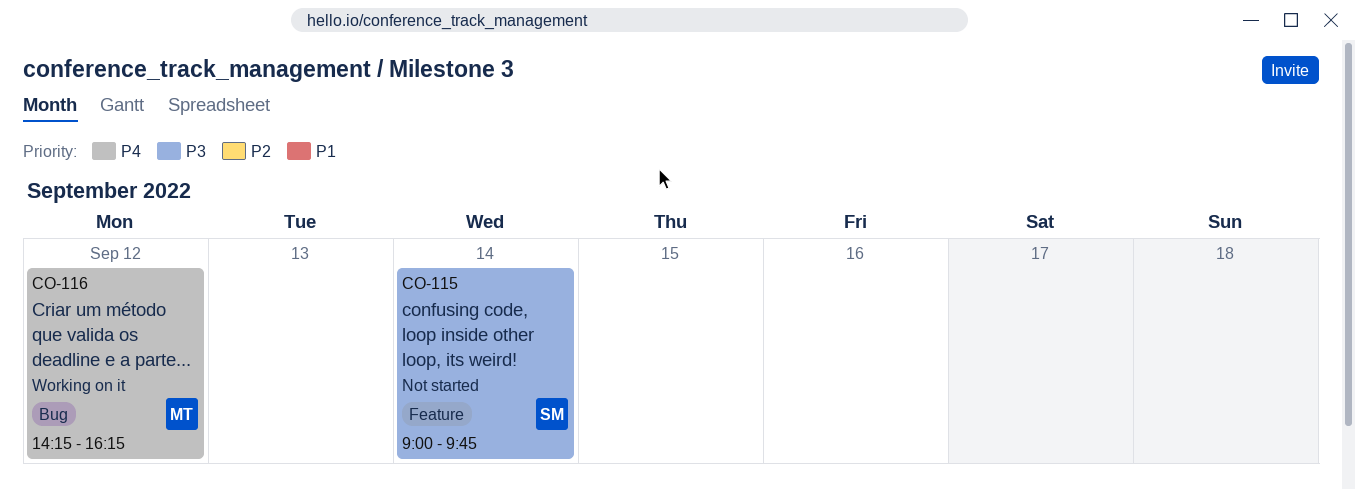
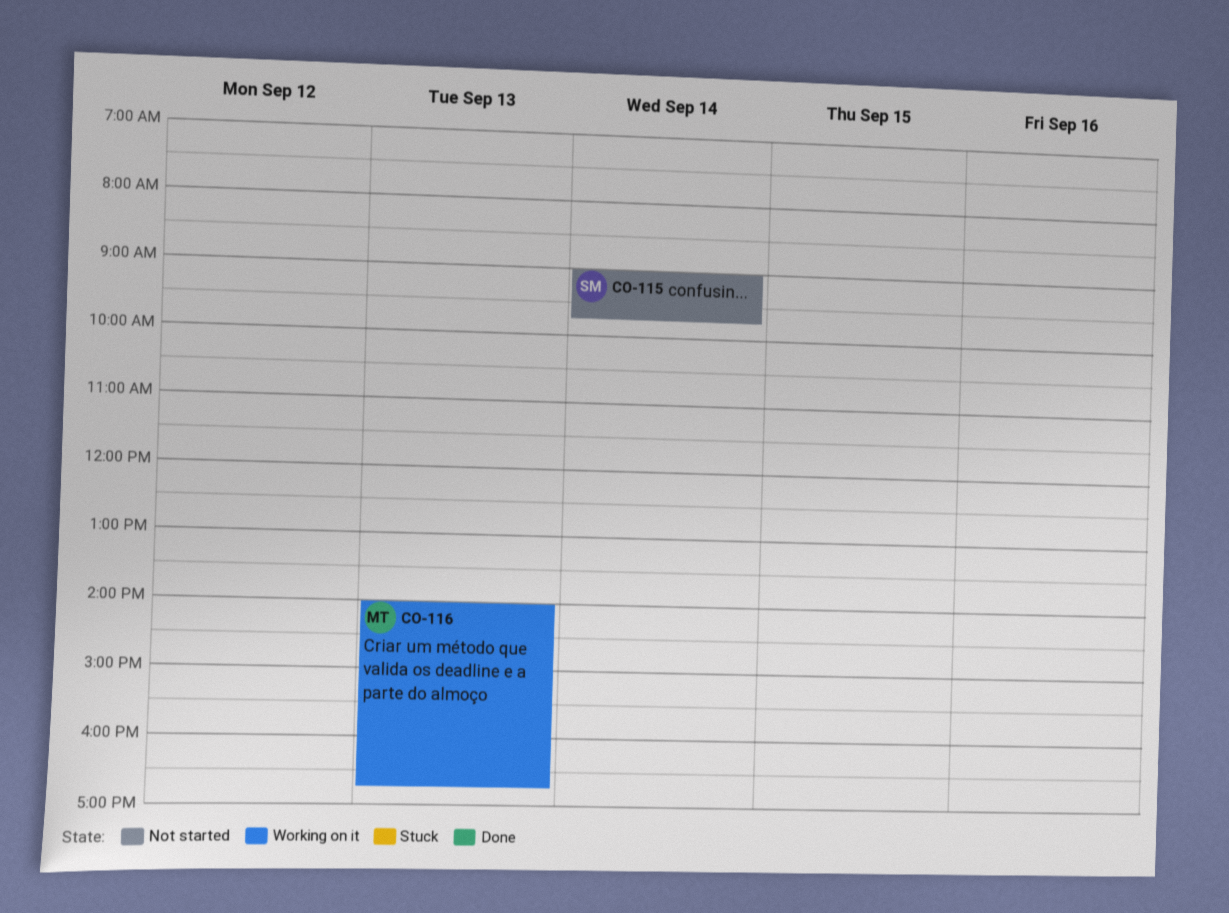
CO-116, day: Sep 12 -> Sep 13
CO-116, begins: 14:15 -> 14:00
CO-116, ends: 16:15 -> 16:45

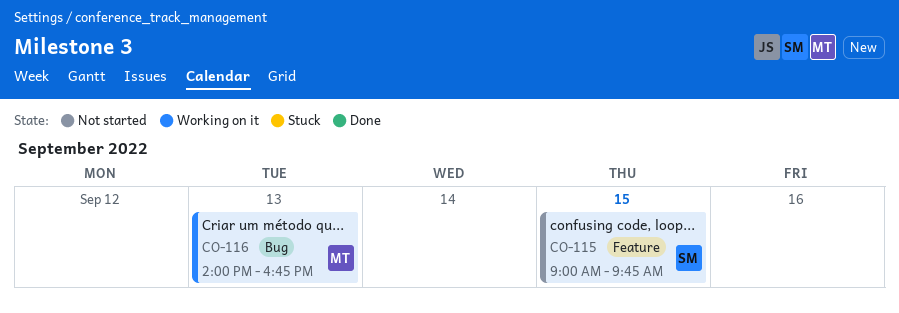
CO-115, day: Sep 14 -> Sep 15

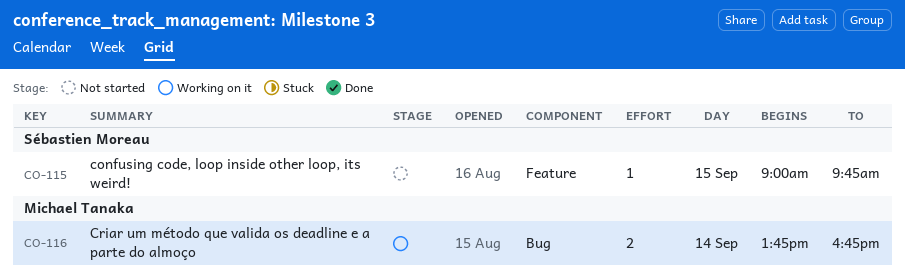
CO-116, day: Sep 13 -> Sep 14
CO-116, begins: 14:00 -> 13:45

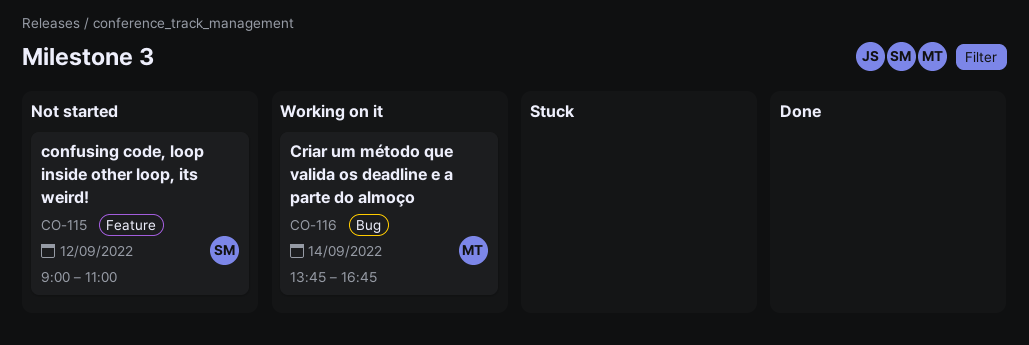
CO-115, day: Sep 15 -> Sep 12
CO-115, ends: 09:45 -> 11:00

